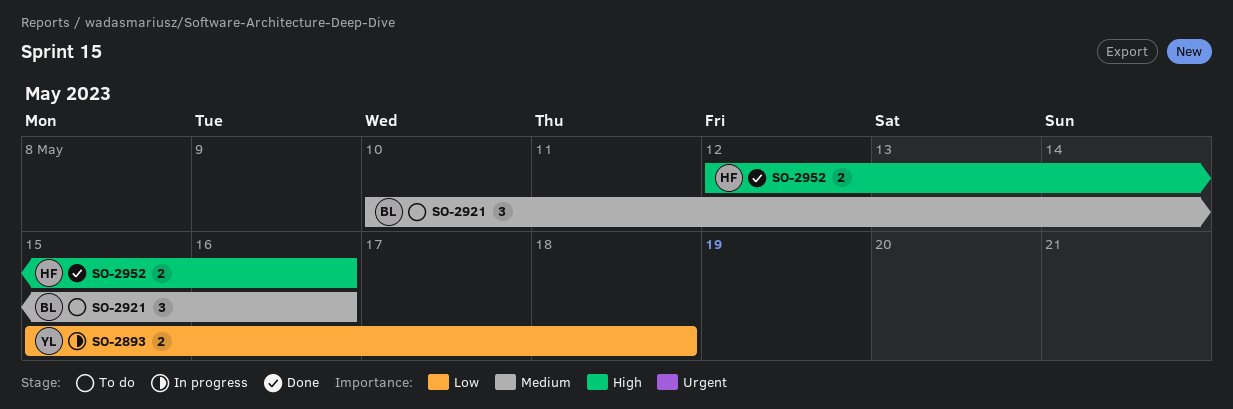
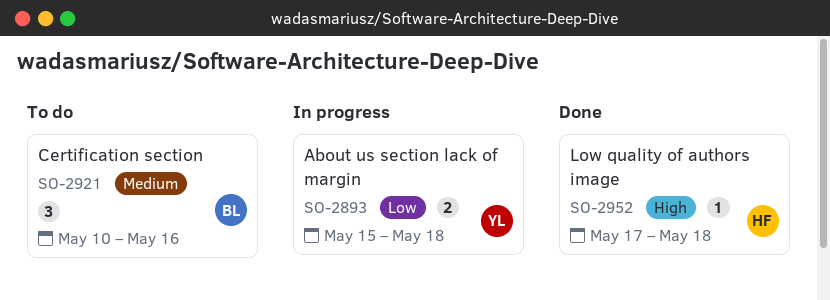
SO-2952, estimate: 2 -> 1
SO-2952, start: May 12 -> May 17
SO-2952, due: May 16 -> May 18

